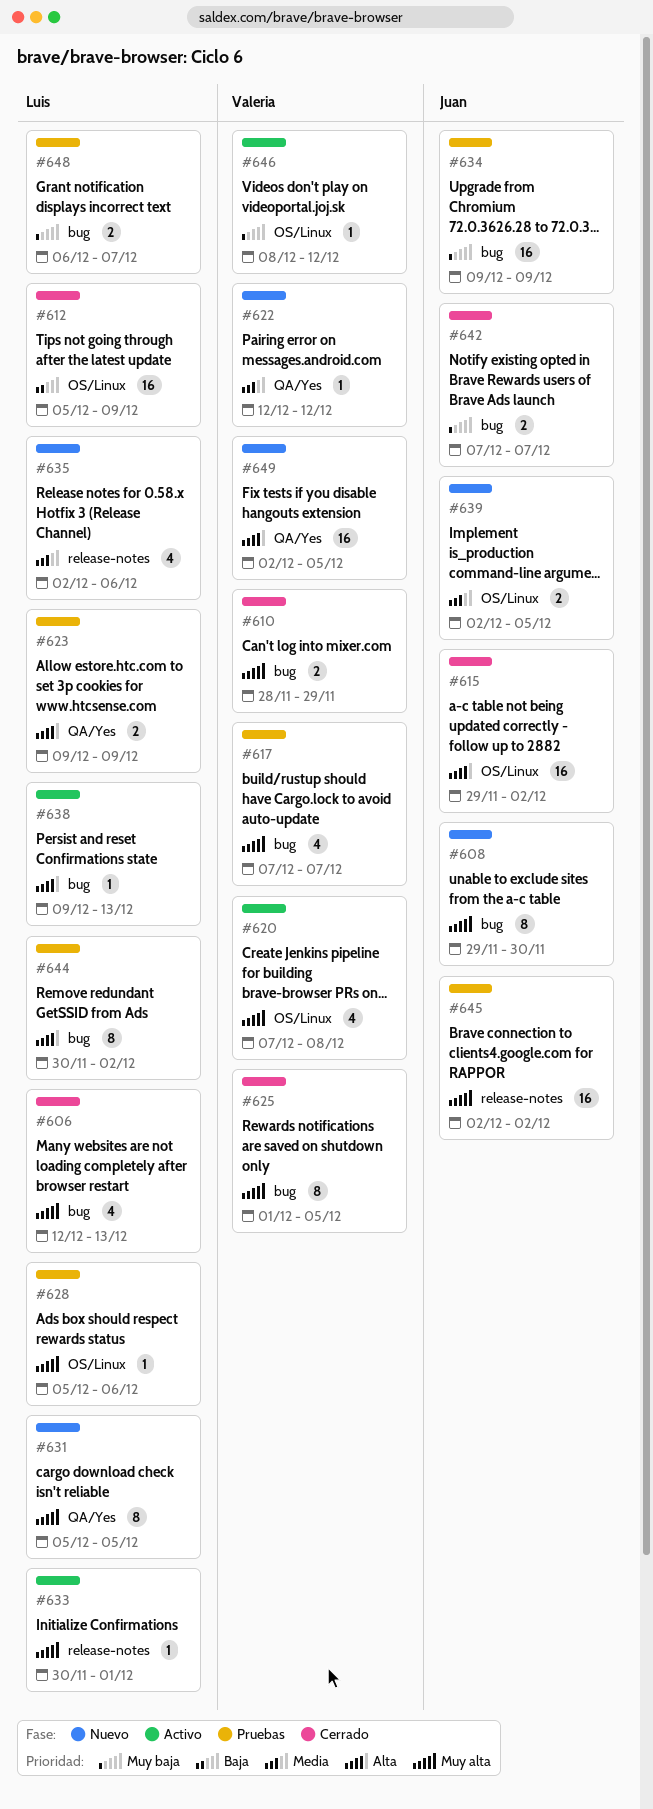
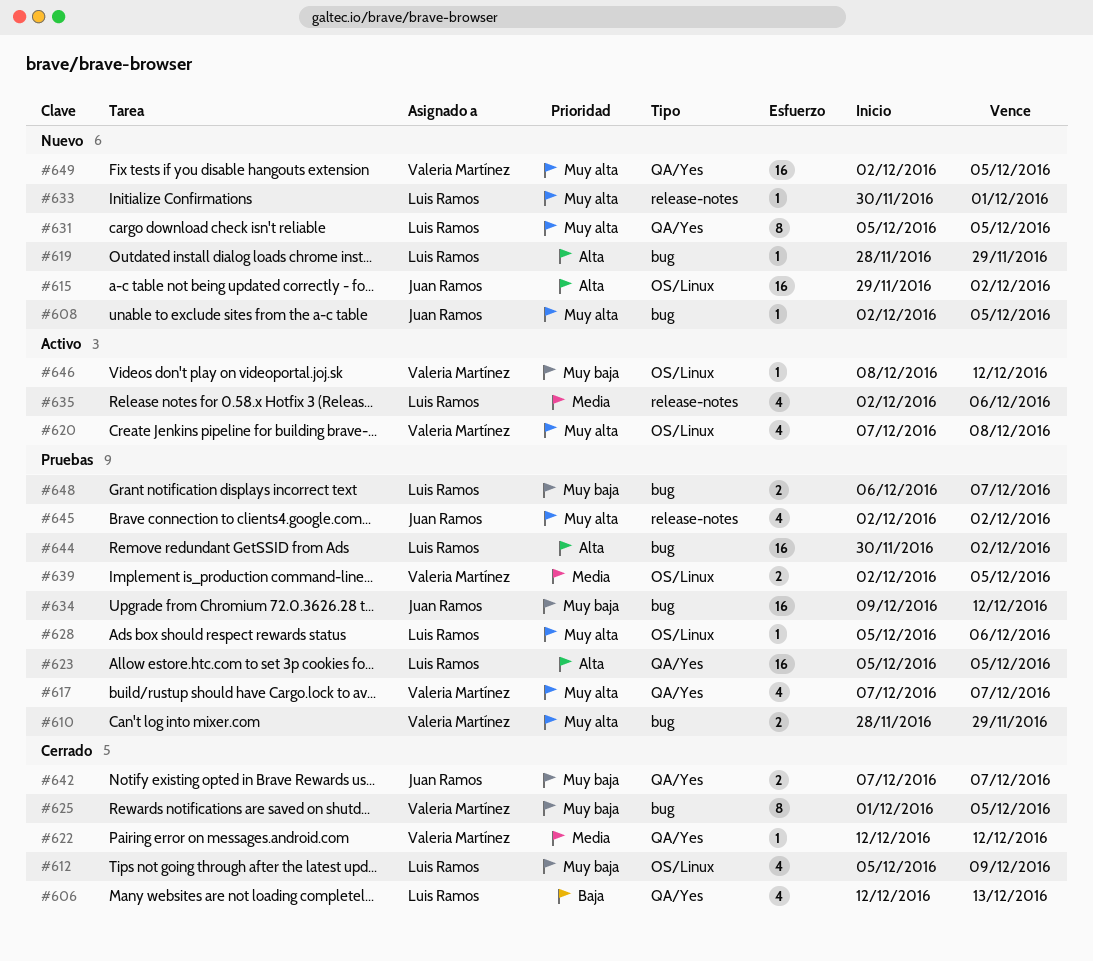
#606, priority: Muy alta -> Baja
#606, label: bug -> QA/Yes
#608, estimate: 8 -> 1
#608, start: Nov 29 -> Dec 2
#608, due: Nov 30 -> Dec 5
#610, status: Cerrado -> Pruebas
#612, priority: Baja -> Muy baja
#612, estimate: 16 -> 4
#615, status: Cerrado -> Nuevo
#617, label: bug -> QA/Yes
#619: none -> present
#622, status: Nuevo -> Cerrado
#623, estimate: 2 -> 16
#623, start: Dec 9 -> Dec 5
#623, due: Dec 9 -> Dec 5
#625, priority: Muy alta -> Muy baja
#633, status: Activo -> Nuevo
#634, due: Dec 9 -> Dec 12
#635, status: Nuevo -> Activo
#638: present -> none
#639, status: Nuevo -> Pruebas
#639, owner: Juan Ramos -> Valeria Martínez
#642, label: bug -> QA/Yes
#644, estimate: 8 -> 16
#645, estimate: 16 -> 4
#649, priority: Alta -> Muy alta

